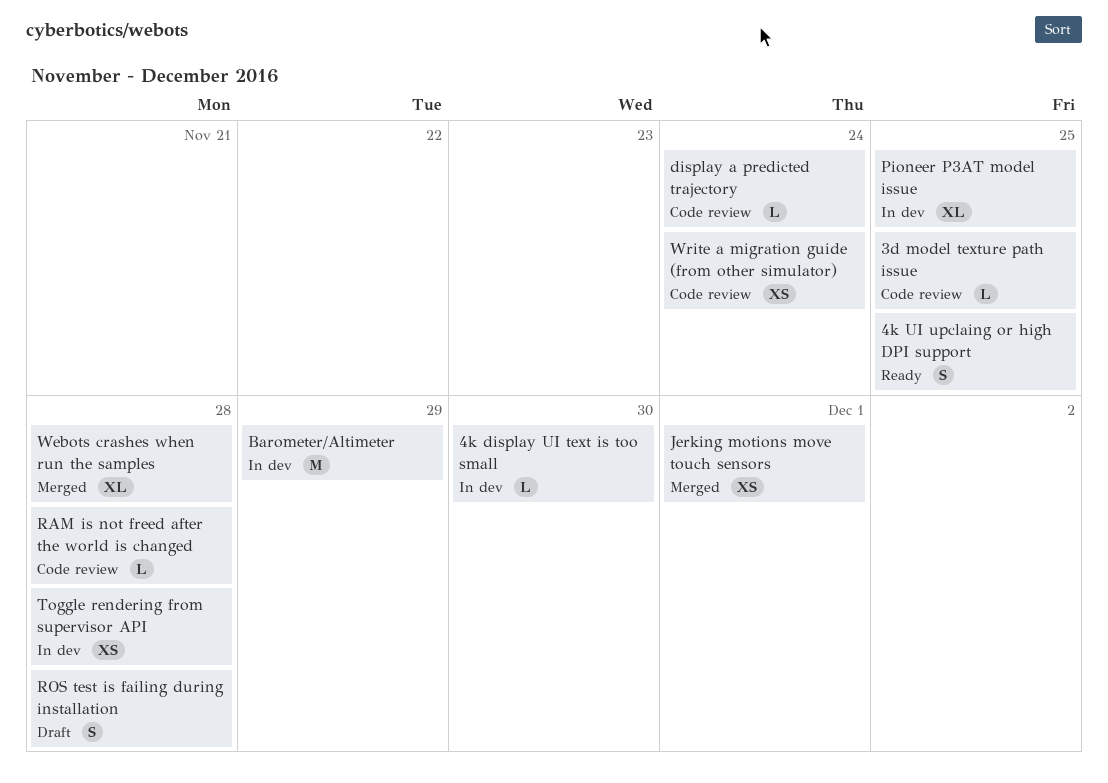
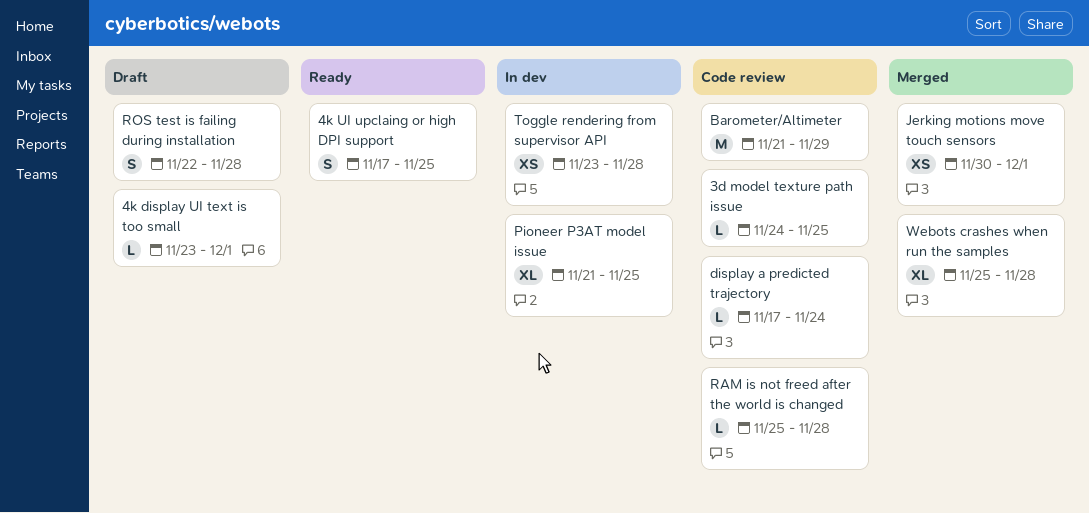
4k display UI text is too small, status: In dev -> Draft
4k display UI text is too small, due: Nov 30 -> Dec 1
Barometer/Altimeter, status: In dev -> Code review
Write a migration guide (from other simulator): present -> none

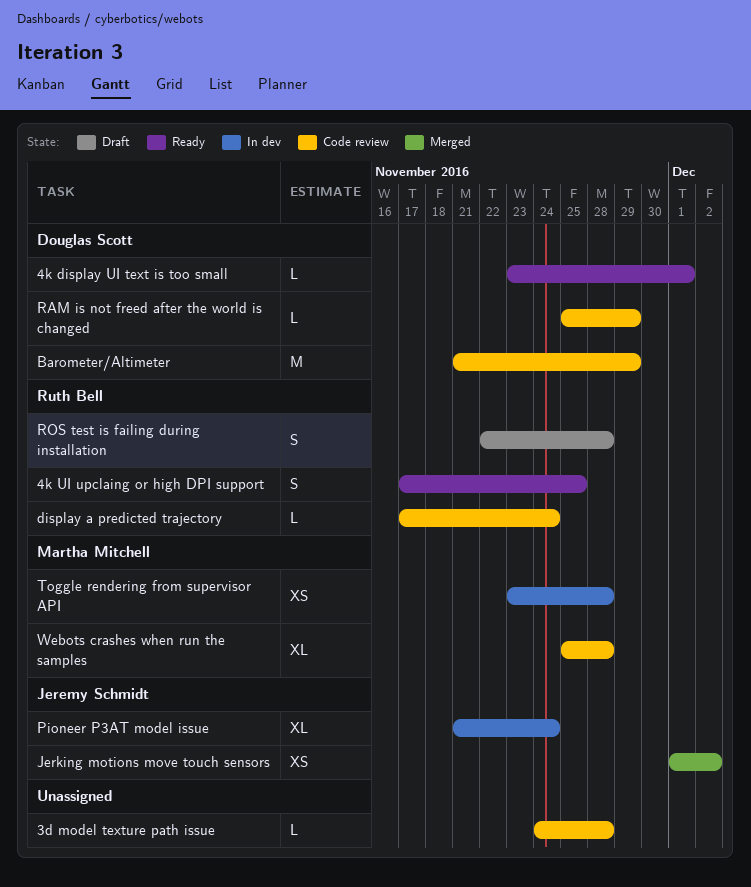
3d model texture path issue, due: Nov 25 -> Nov 28
4k display UI text is too small, status: Draft -> Ready
Jerking motions move touch sensors, start: Nov 30 -> Dec 1
Jerking motions move touch sensors, due: Dec 1 -> Dec 2
Pioneer P3AT model issue, due: Nov 25 -> Nov 24
RAM is not freed after the world is changed, due: Nov 28 -> Nov 29
Webots crashes when run the samples, status: Merged -> Code review

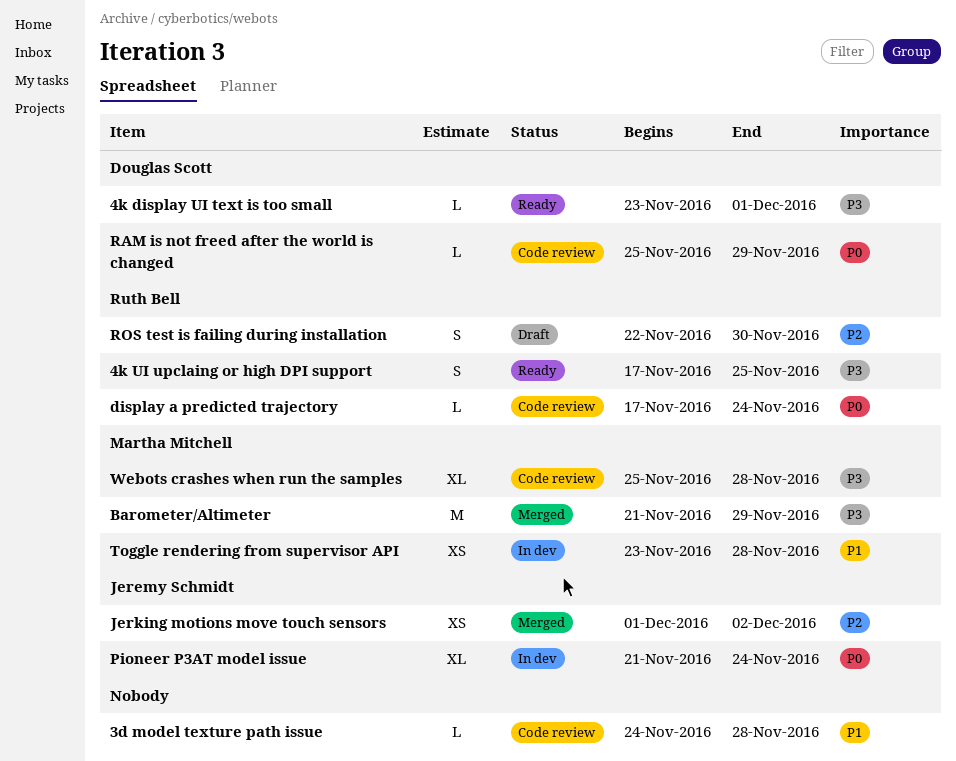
Barometer/Altimeter, status: Code review -> Merged
Barometer/Altimeter, owner: Douglas Scott -> Martha Mitchell
ROS test is failing during installation, due: Nov 28 -> Nov 30

